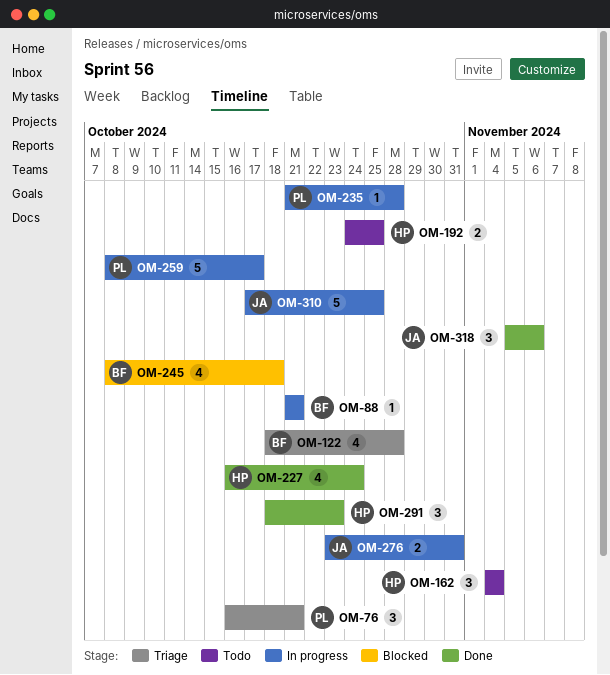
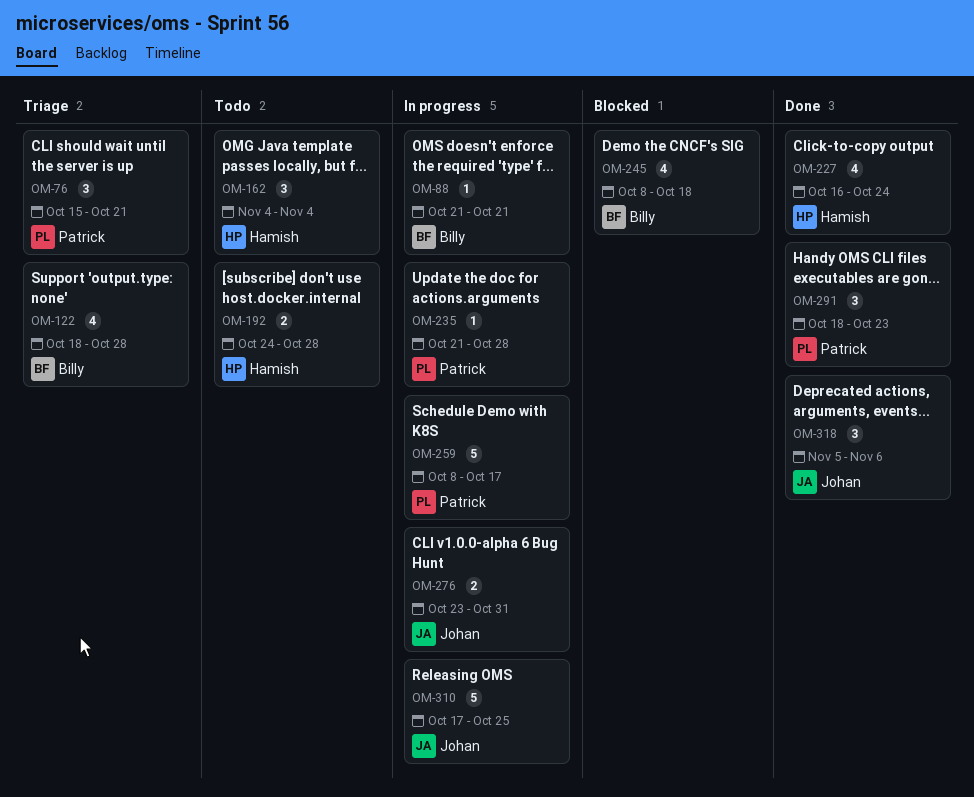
OM-76, start: Oct 16 -> Oct 15
OM-192, due: Oct 25 -> Oct 28
OM-291, owner: Hamish -> Patrick

